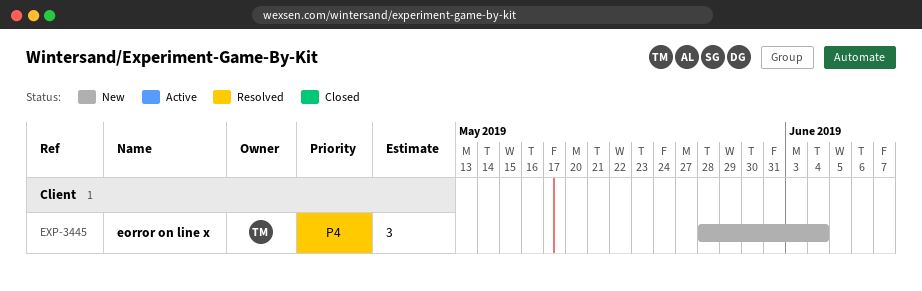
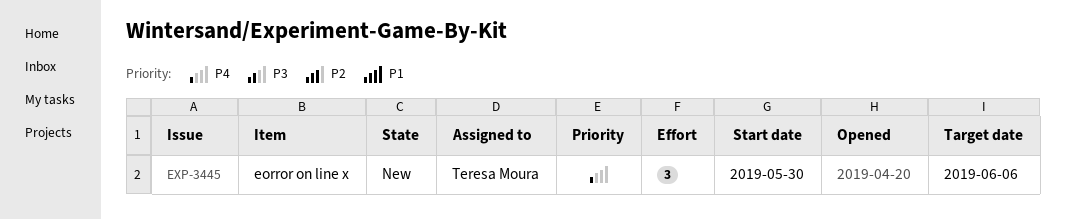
EXP-3445, start: May 28 -> May 30
EXP-3445, due: Jun 4 -> Jun 6

